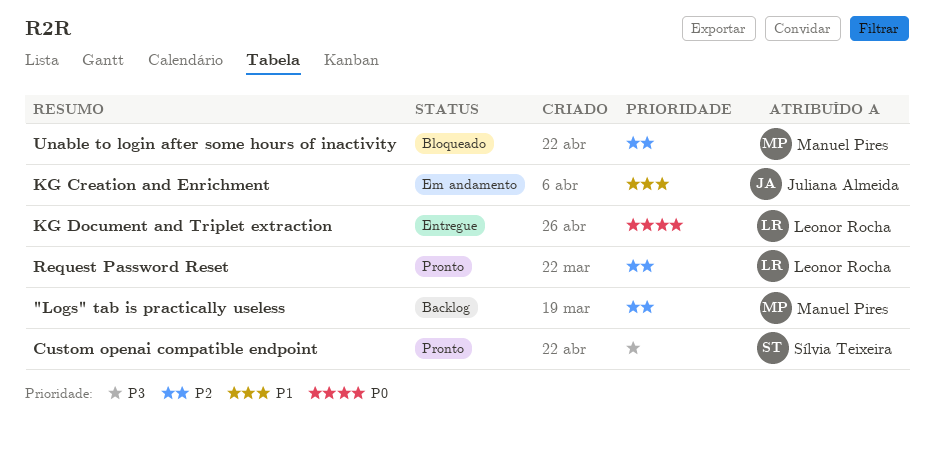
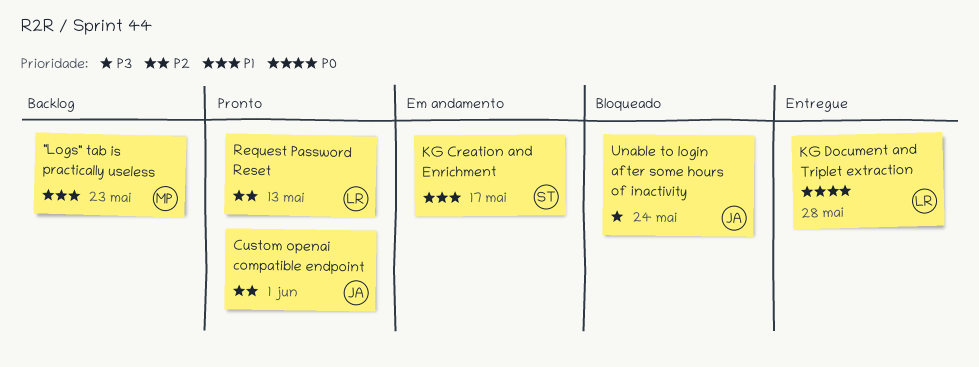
"Logs" tab is practically useless, priority: P2 -> P1
Custom openai compatible endpoint, owner: Sílvia Teixeira -> Juliana Almeida
Custom openai compatible endpoint, priority: P3 -> P2
KG Creation and Enrichment, owner: Juliana Almeida -> Sílvia Teixeira
Unable to login after some hours of inactivity, owner: Manuel Pires -> Juliana Almeida
Unable to login after some hours of inactivity, priority: P2 -> P3

